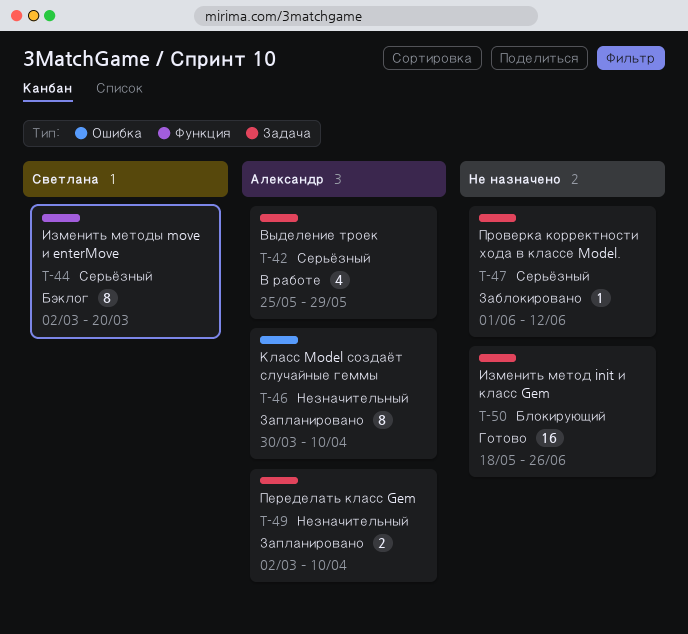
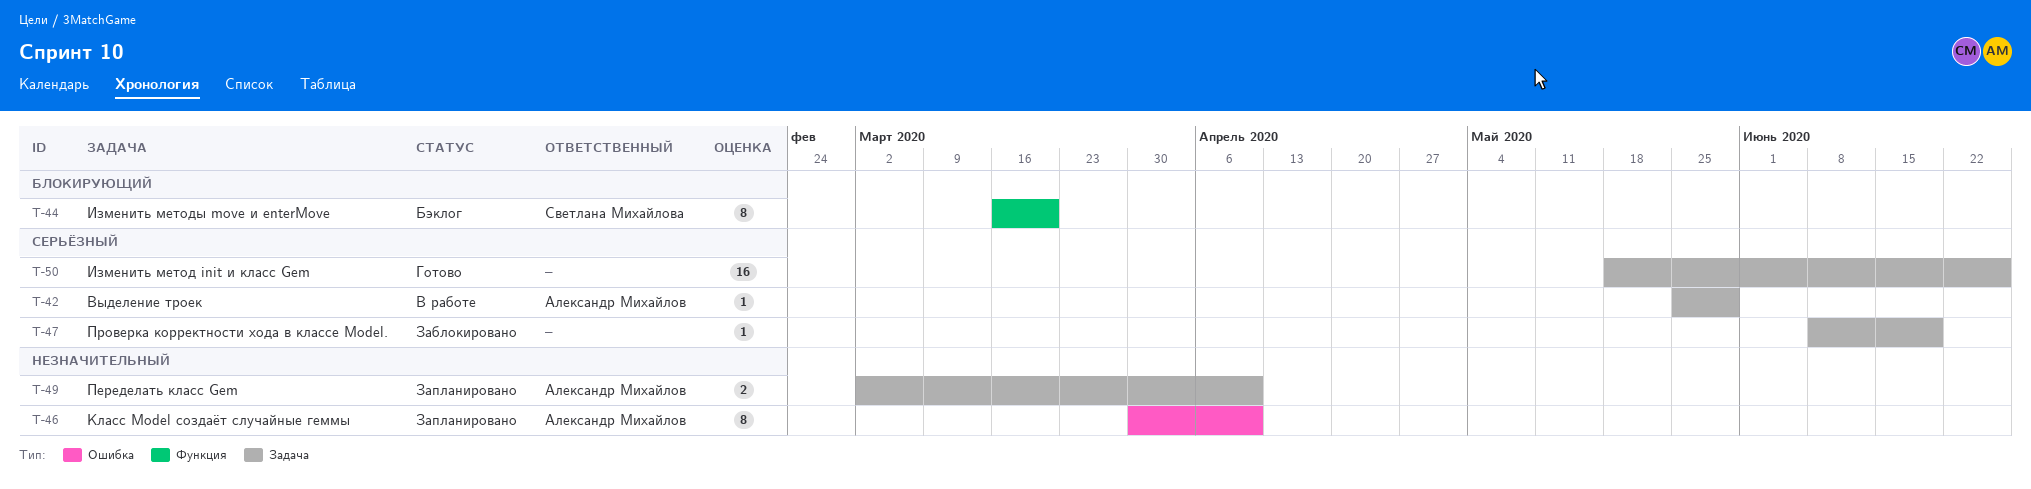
T-42, estimate: 4 -> 1
T-44, priority: Серьёзный -> Блокирующий
T-44, start: Mar 2 -> Mar 16
T-47, start: Jun 1 -> Jun 8
T-47, due: Jun 12 -> Jun 19
T-50, priority: Блокирующий -> Серьёзный

